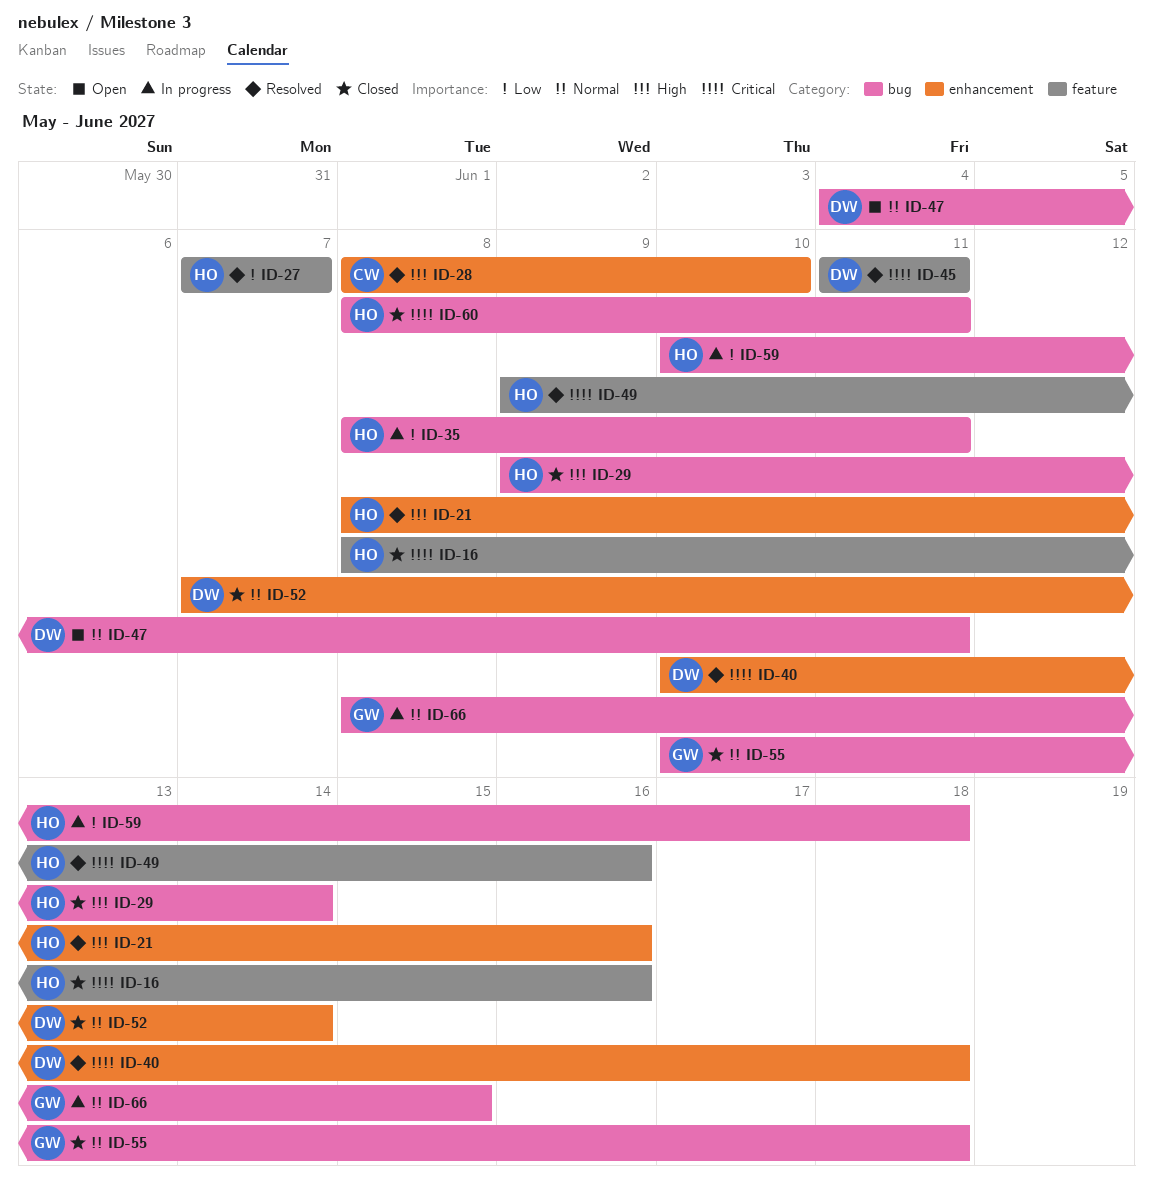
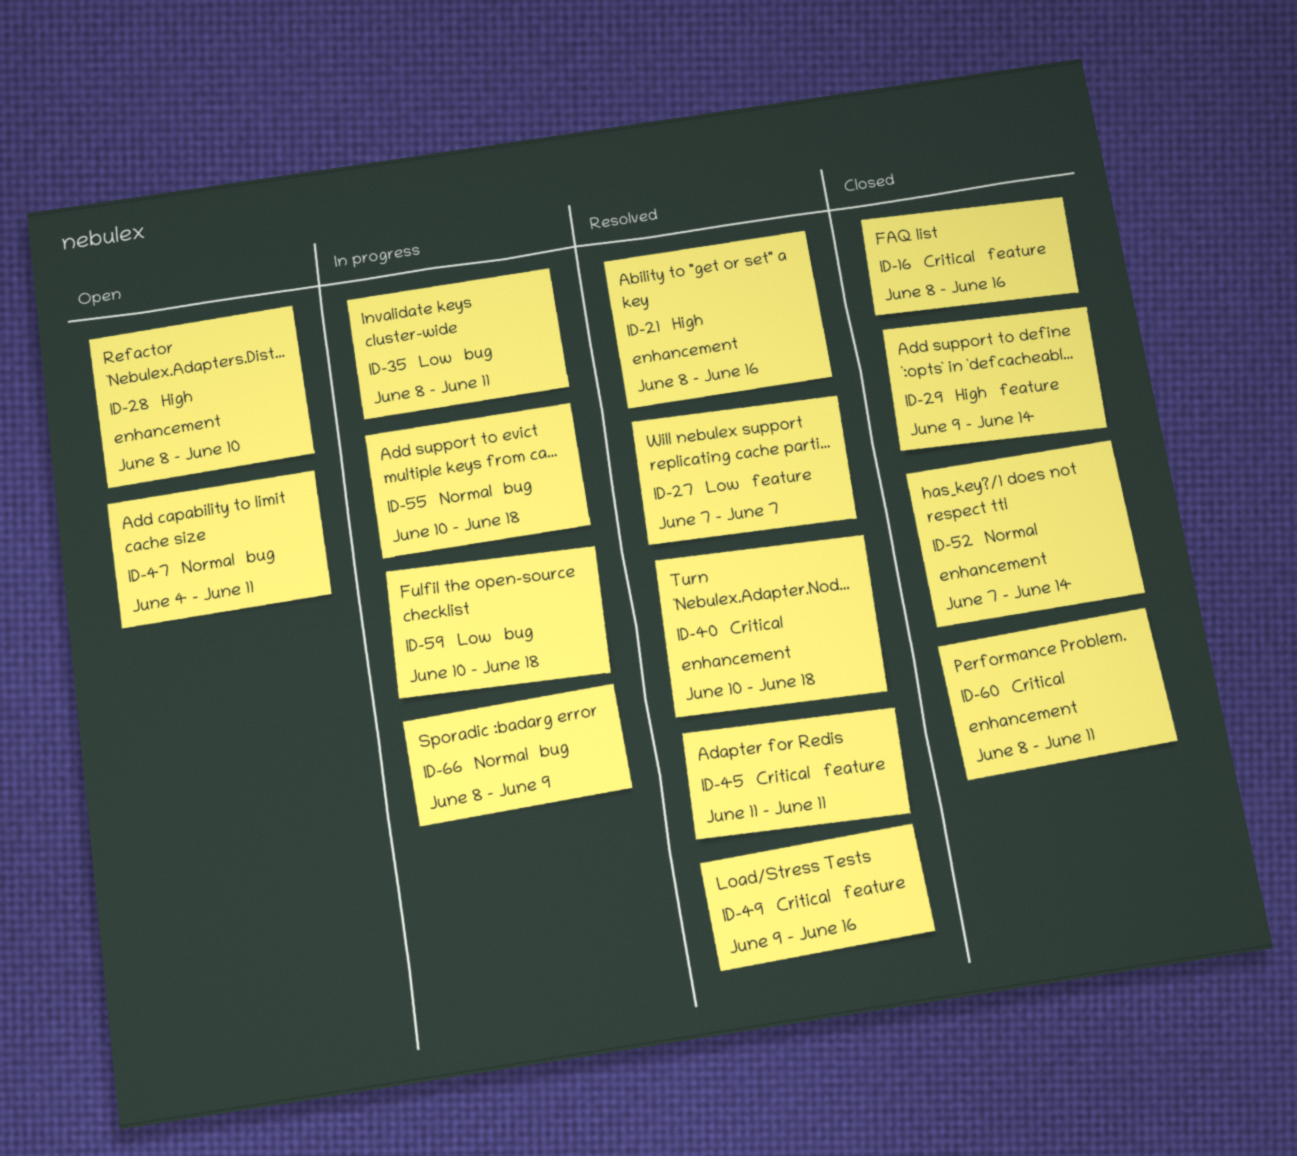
ID-28, status: Resolved -> Open
ID-29, label: bug -> feature
ID-55, status: Closed -> In progress
ID-60, label: bug -> enhancement
ID-66, due: Jun 15 -> Jun 9

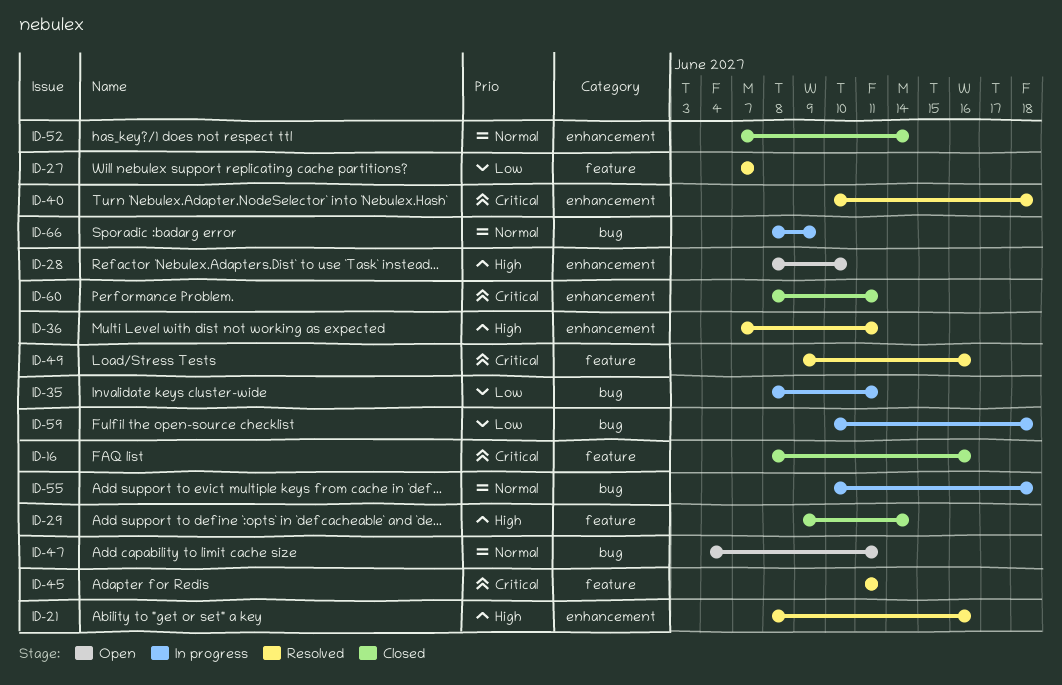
ID-36: none -> present

